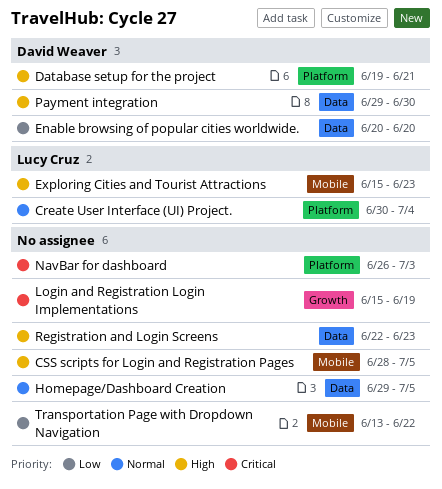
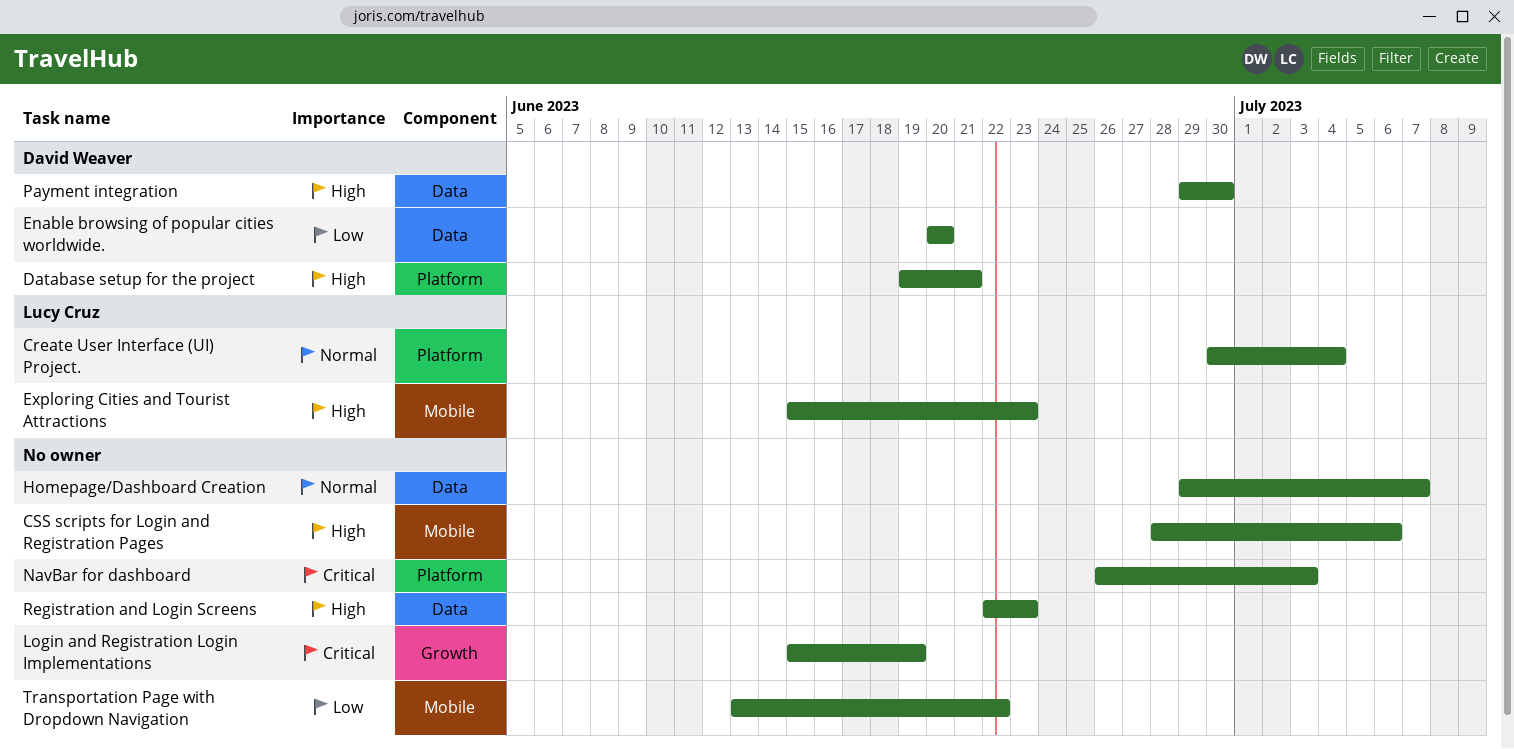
CSS scripts for Login and Registration Pages, due: Jul 5 -> Jul 6
Homepage/Dashboard Creation, due: Jul 5 -> Jul 7

